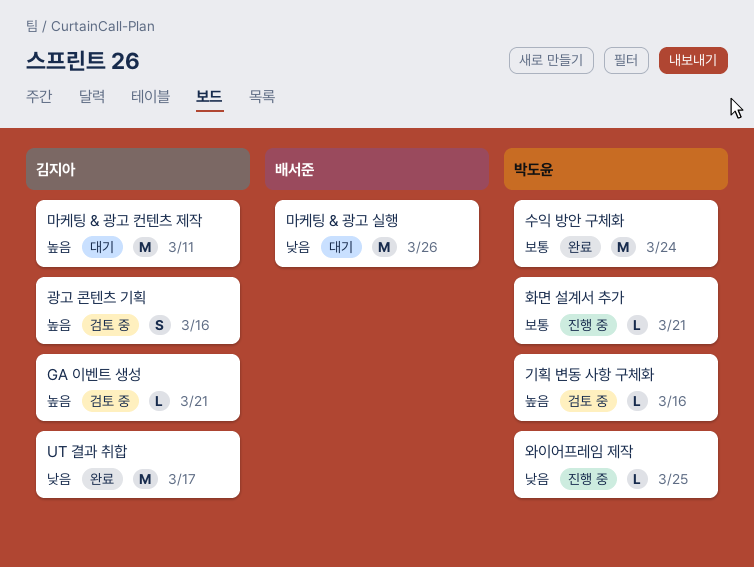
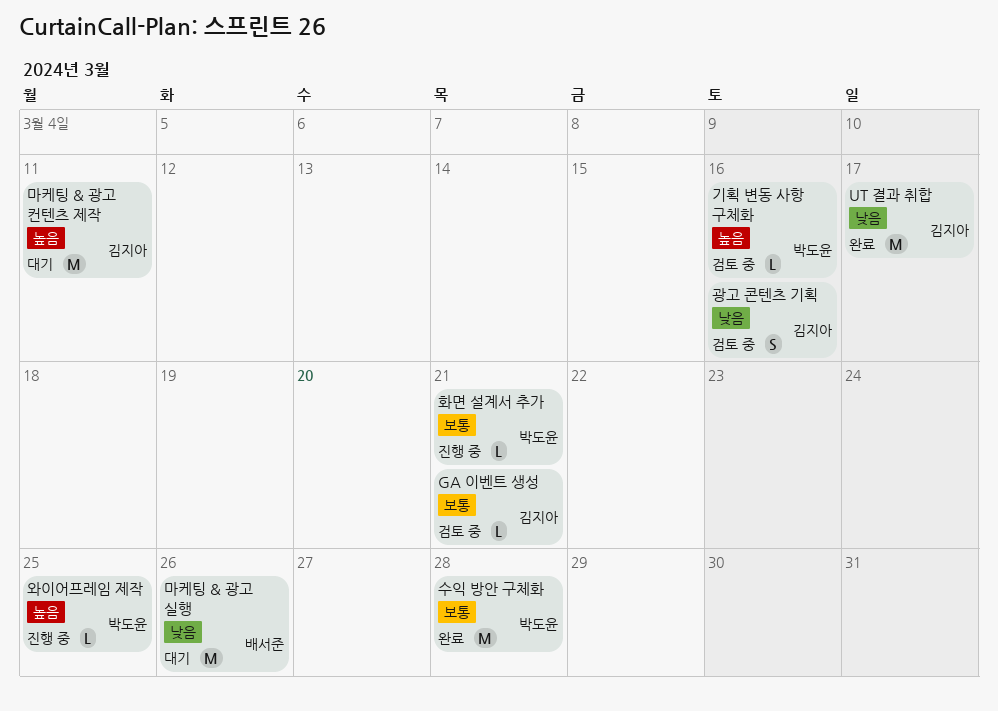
GA 이벤트 생성, priority: 높음 -> 보통
광고 콘텐츠 기획, priority: 높음 -> 낮음
수익 방안 구체화, due: Mar 24 -> Mar 28
와이어프레임 제작, priority: 낮음 -> 높음

